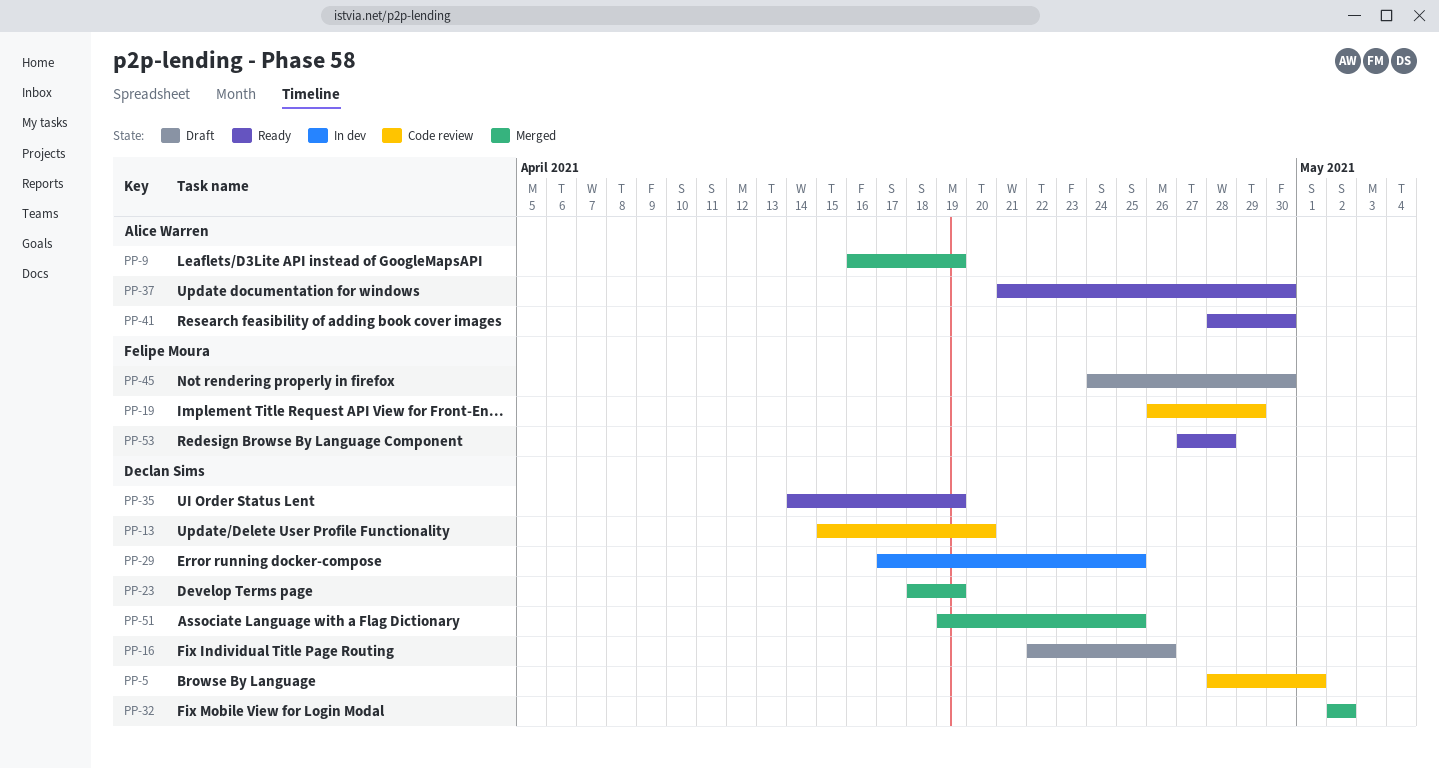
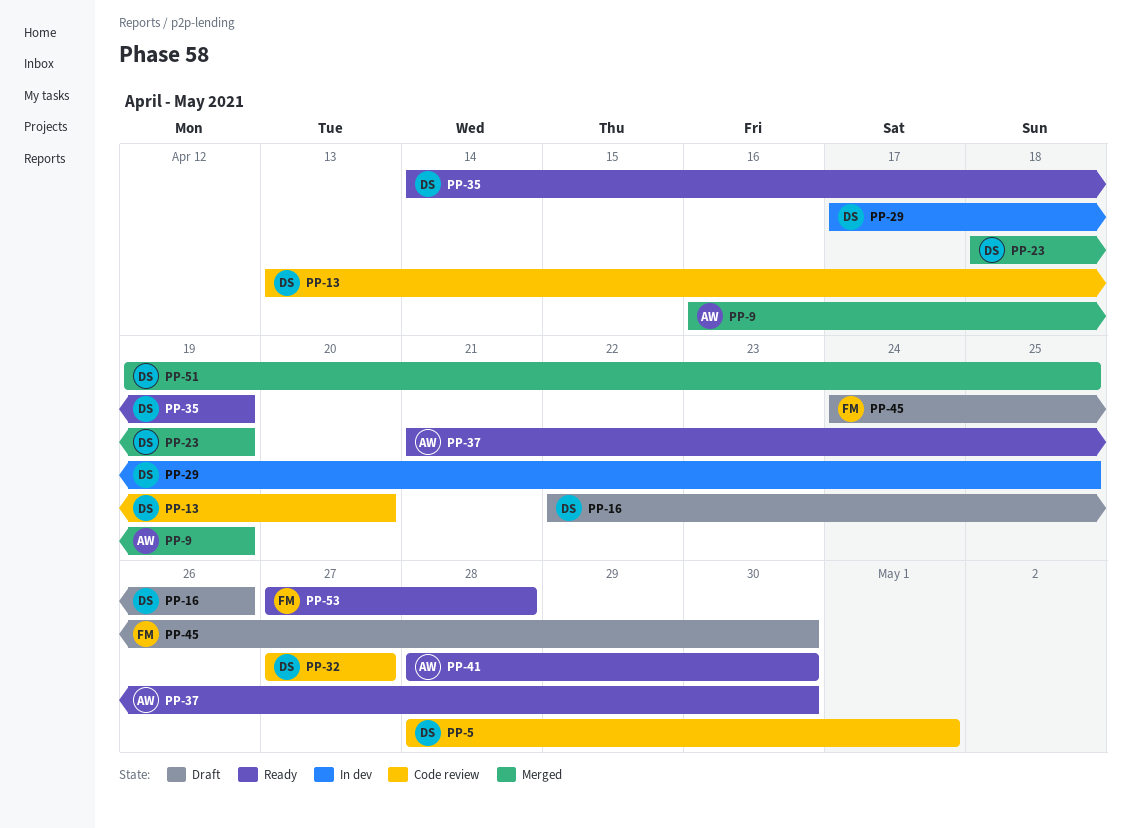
PP-13, start: Apr 15 -> Apr 13
PP-19: present -> none
PP-32, status: Merged -> Code review
PP-32, start: May 2 -> Apr 27
PP-32, due: May 2 -> Apr 27

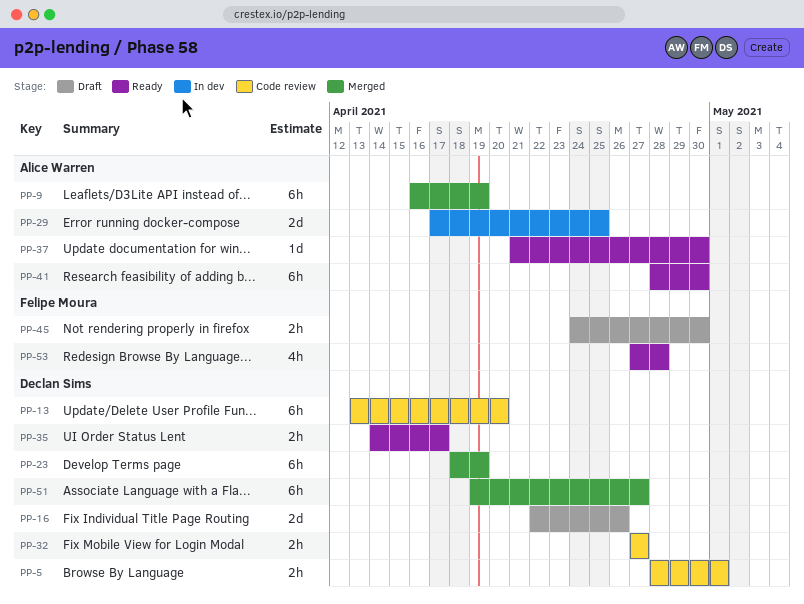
PP-29, owner: Declan Sims -> Alice Warren
PP-35, due: Apr 19 -> Apr 17
PP-51, due: Apr 25 -> Apr 27

